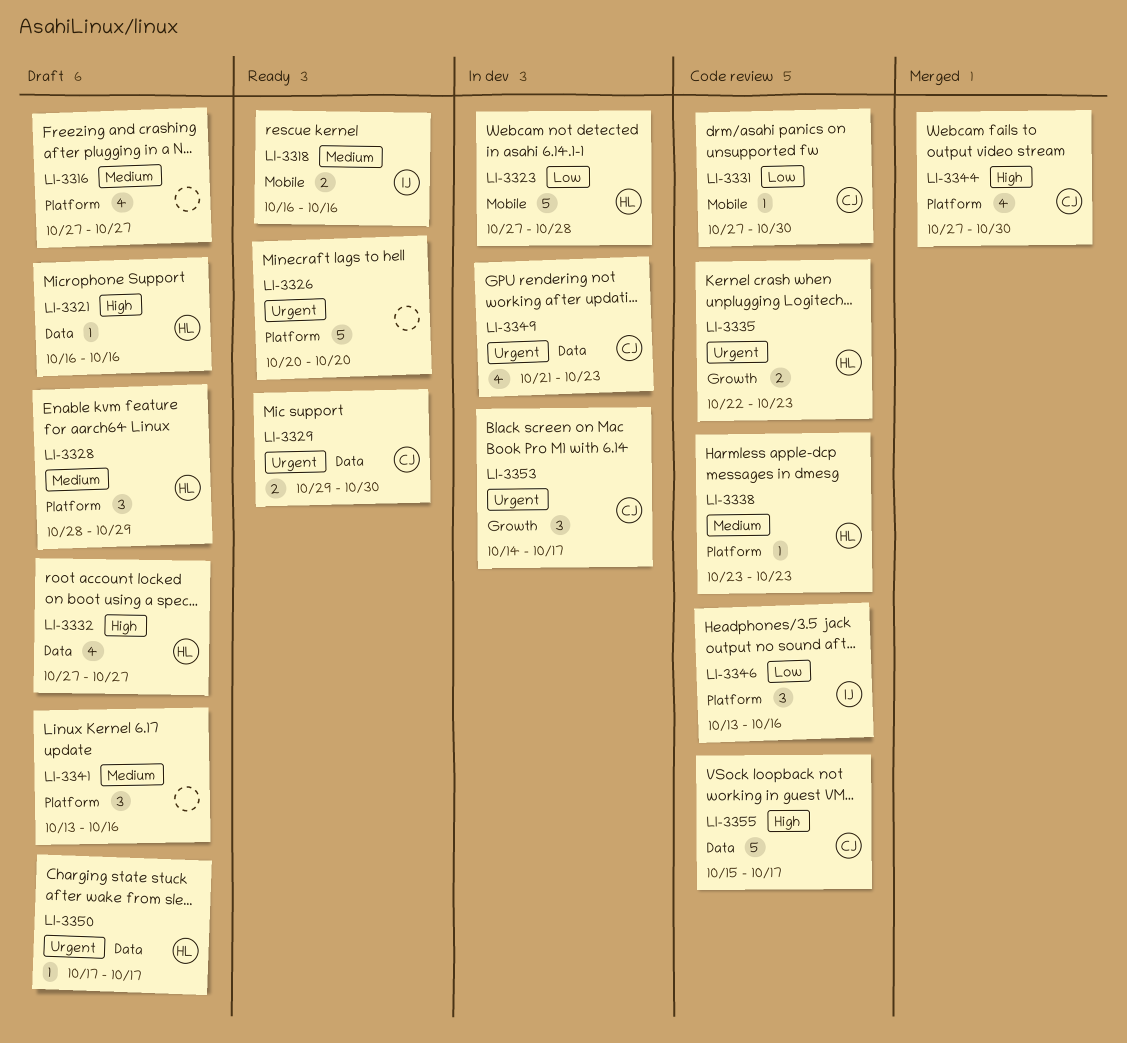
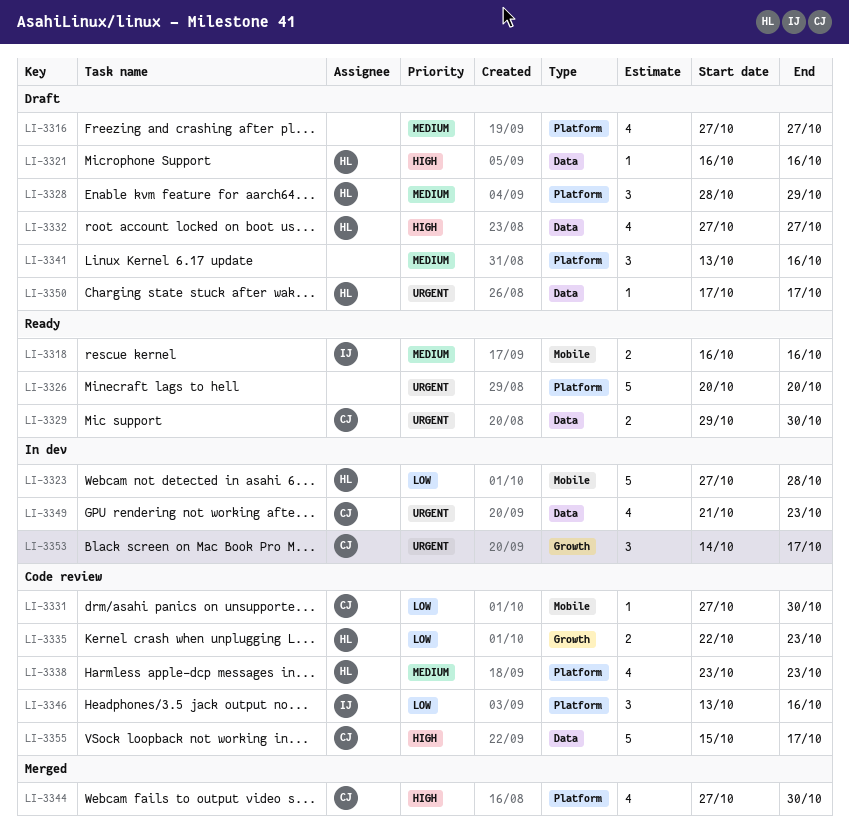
LI-3335, priority: Urgent -> Low
LI-3338, estimate: 1 -> 4

